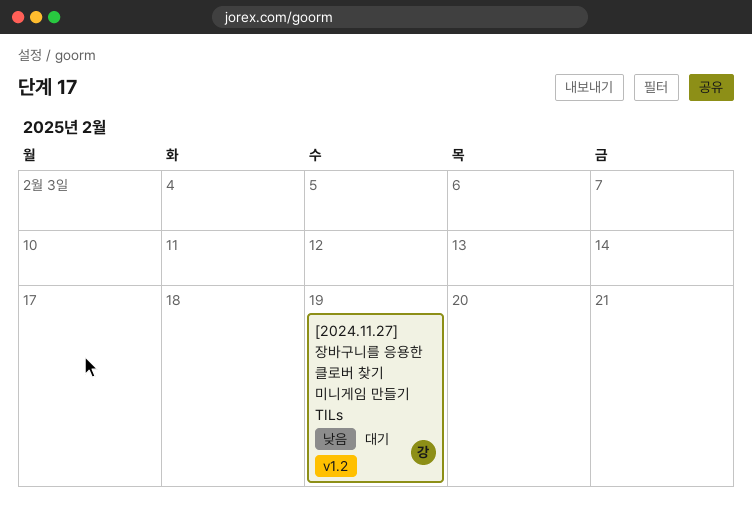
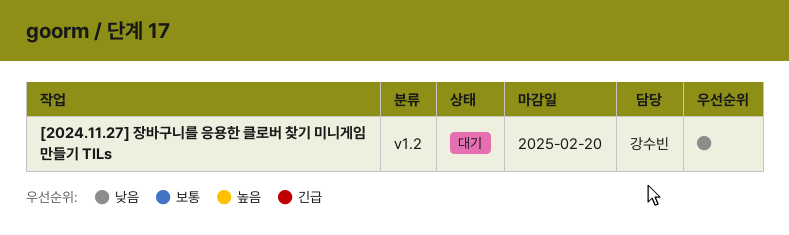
[2024.11.27] 장바구니를 응용한 클로버 찾기 미니게임 만들기 TILs, due: Feb 19 -> Feb 20

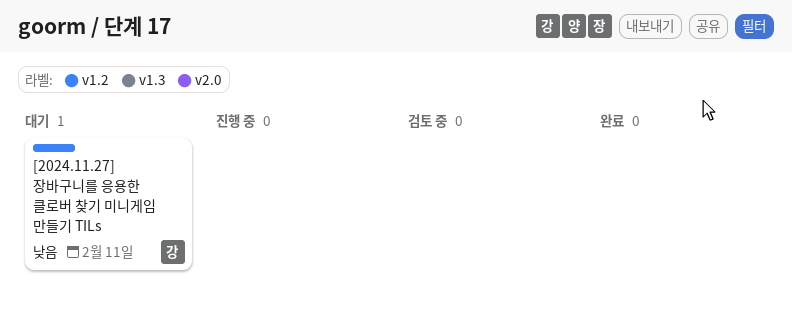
[2024.11.27] 장바구니를 응용한 클로버 찾기 미니게임 만들기 TILs, due: Feb 20 -> Feb 11

